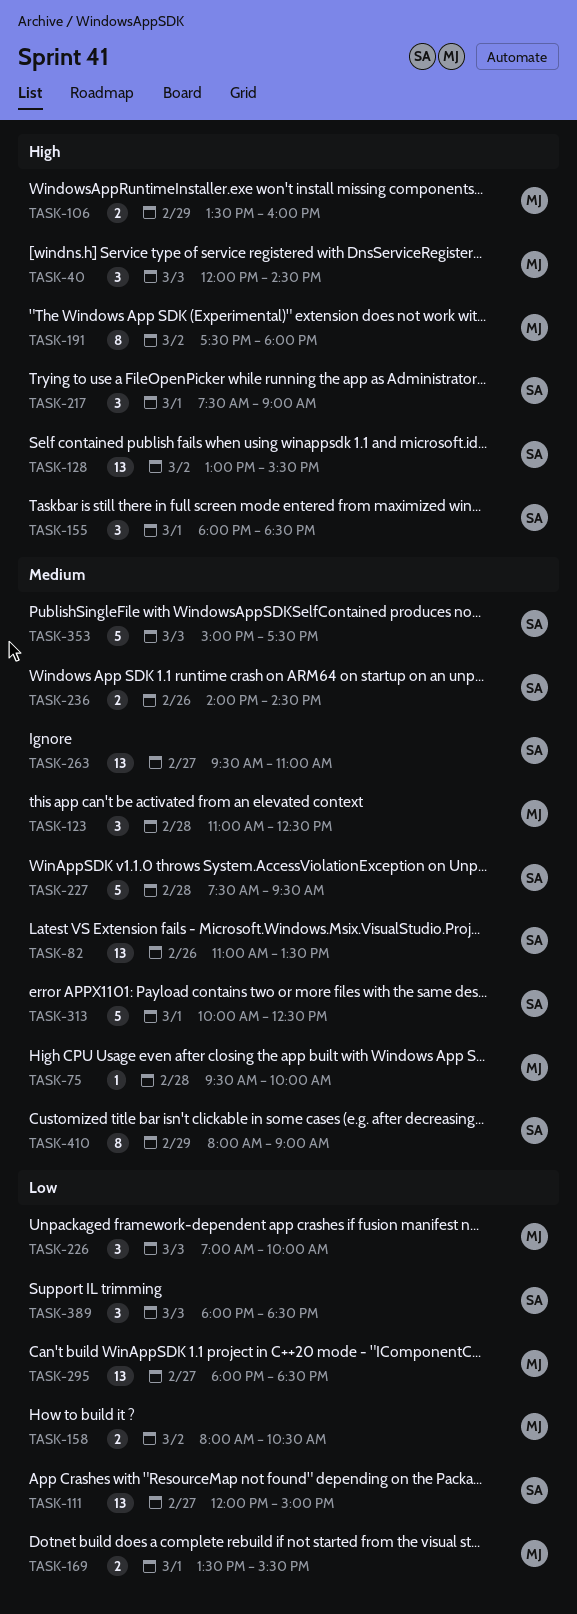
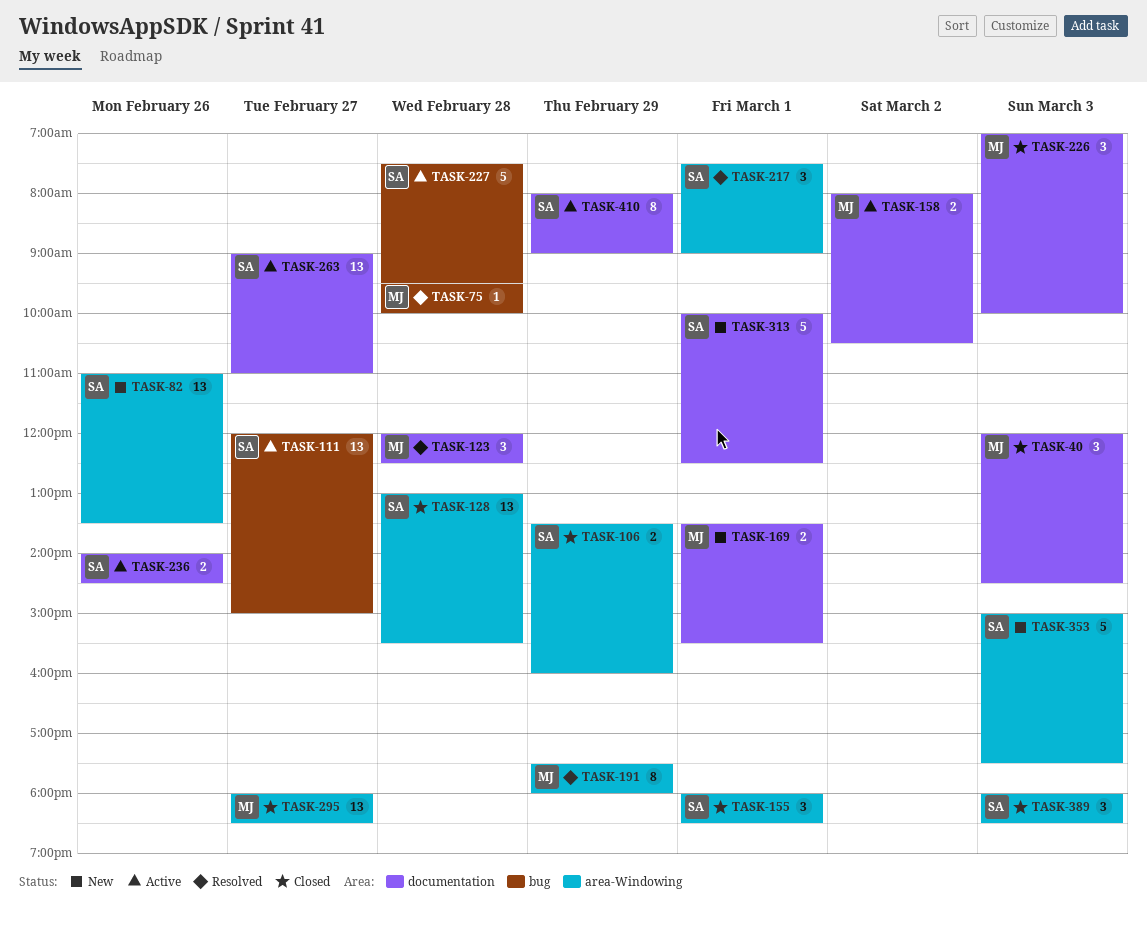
TASK-106, owner: MJ -> SA
TASK-123, begins: 11:00 -> 12:00
TASK-128, day: Mar 2 -> Feb 28
TASK-191, day: Mar 2 -> Feb 29
TASK-263, begins: 09:30 -> 09:00

